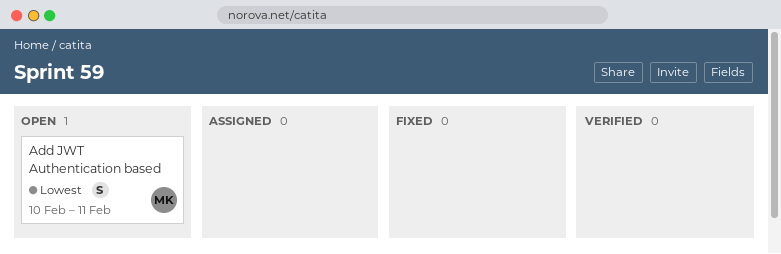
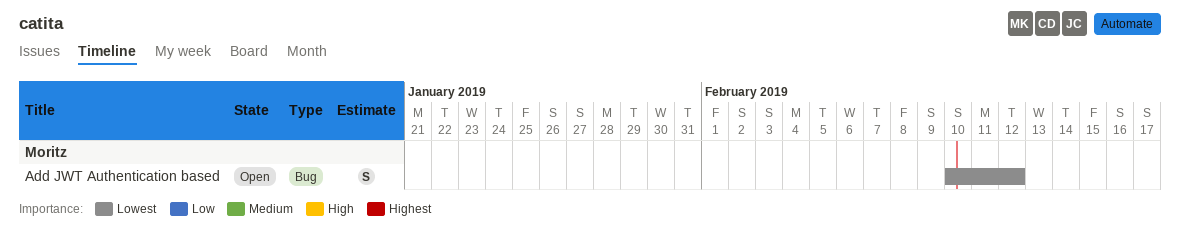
Add JWT Authentication based, due: Feb 11 -> Feb 12

